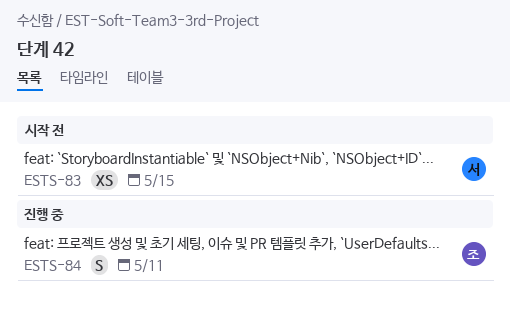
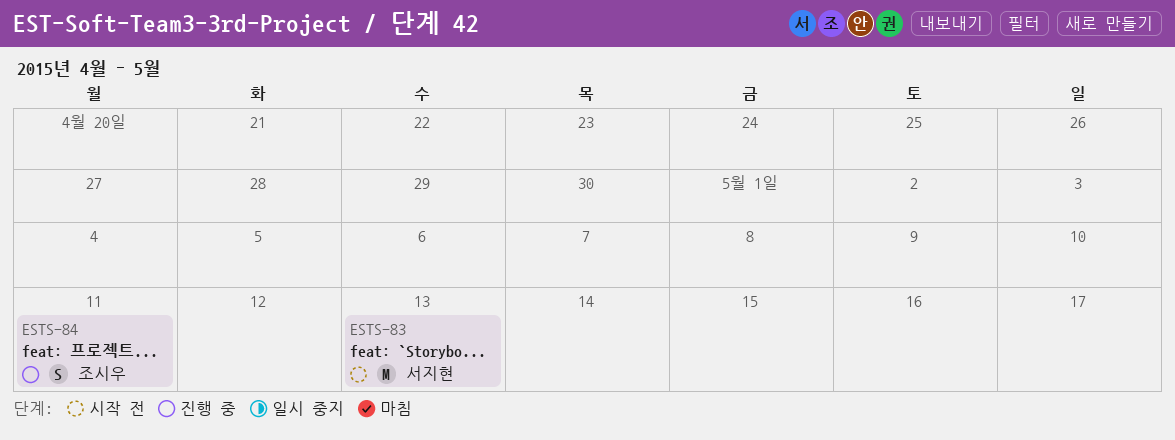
ESTS-83, estimate: XS -> M
ESTS-83, due: May 15 -> May 13

